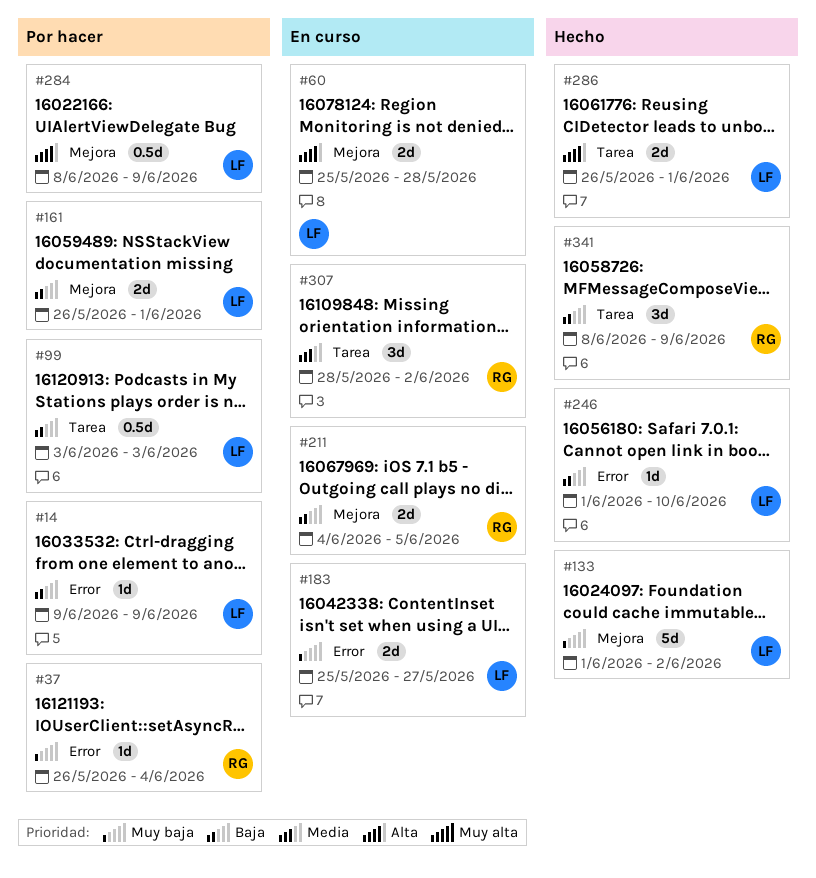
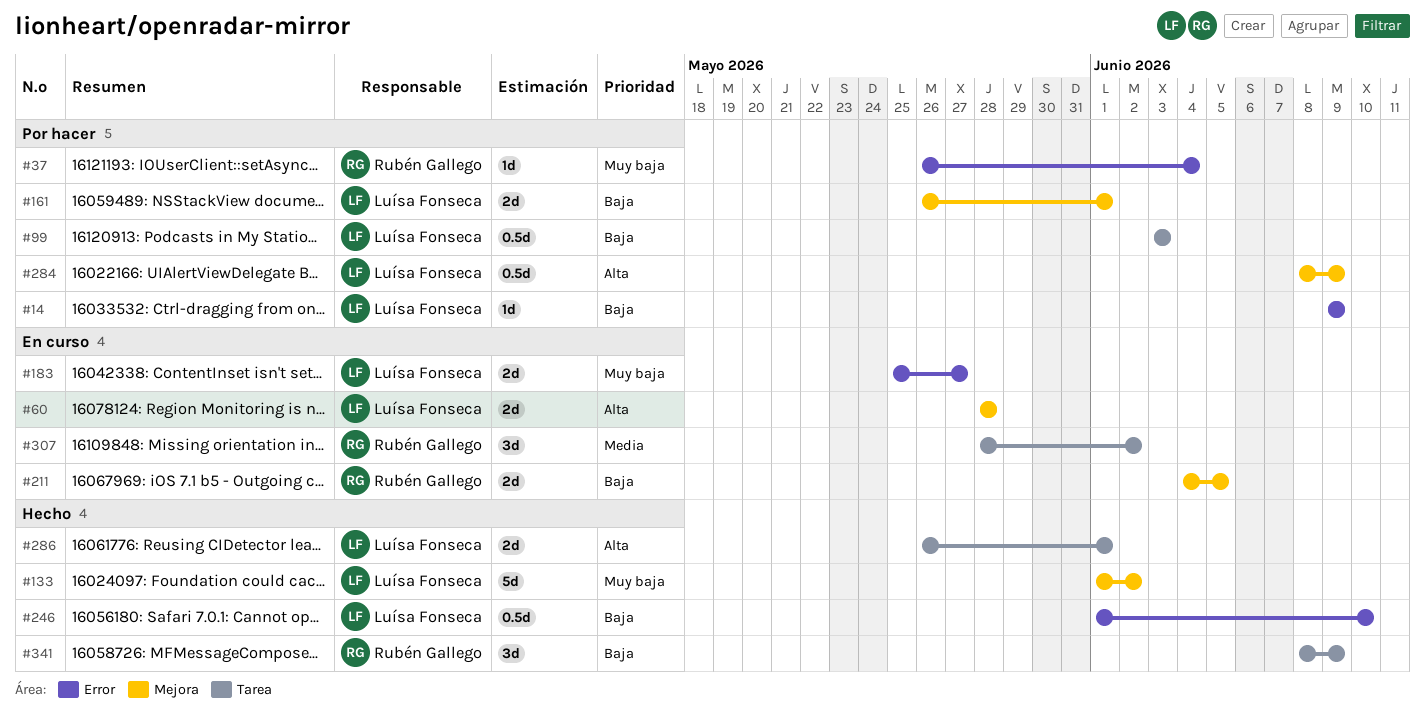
#60, start: May 25 -> May 28
#246, estimate: 1d -> 0.5d

